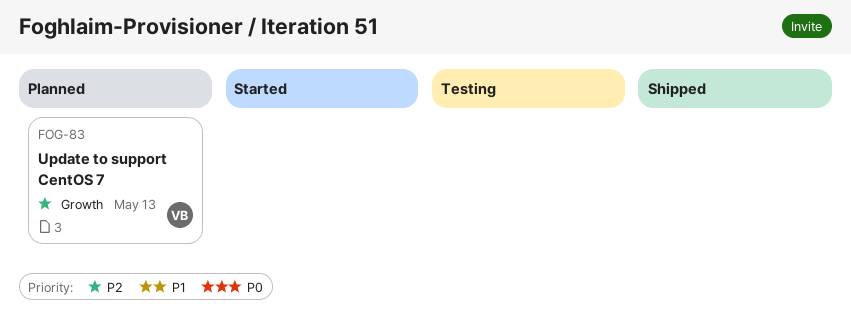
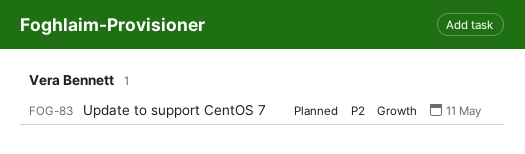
FOG-83, due: May 13 -> May 11

